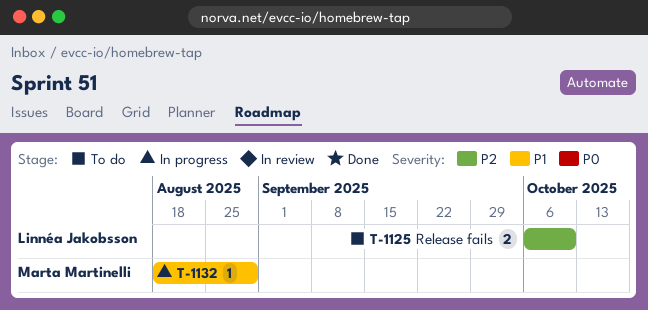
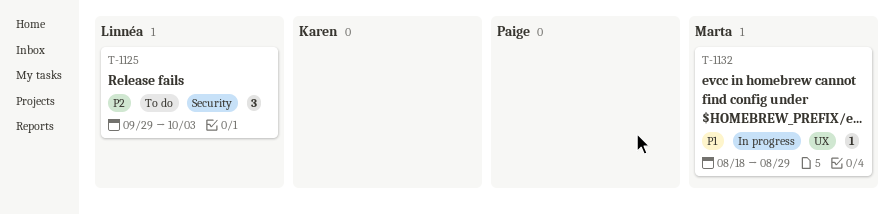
T-1125, estimate: 2 -> 3
T-1125, start: Oct 6 -> Sep 29
T-1125, due: Oct 10 -> Oct 3

